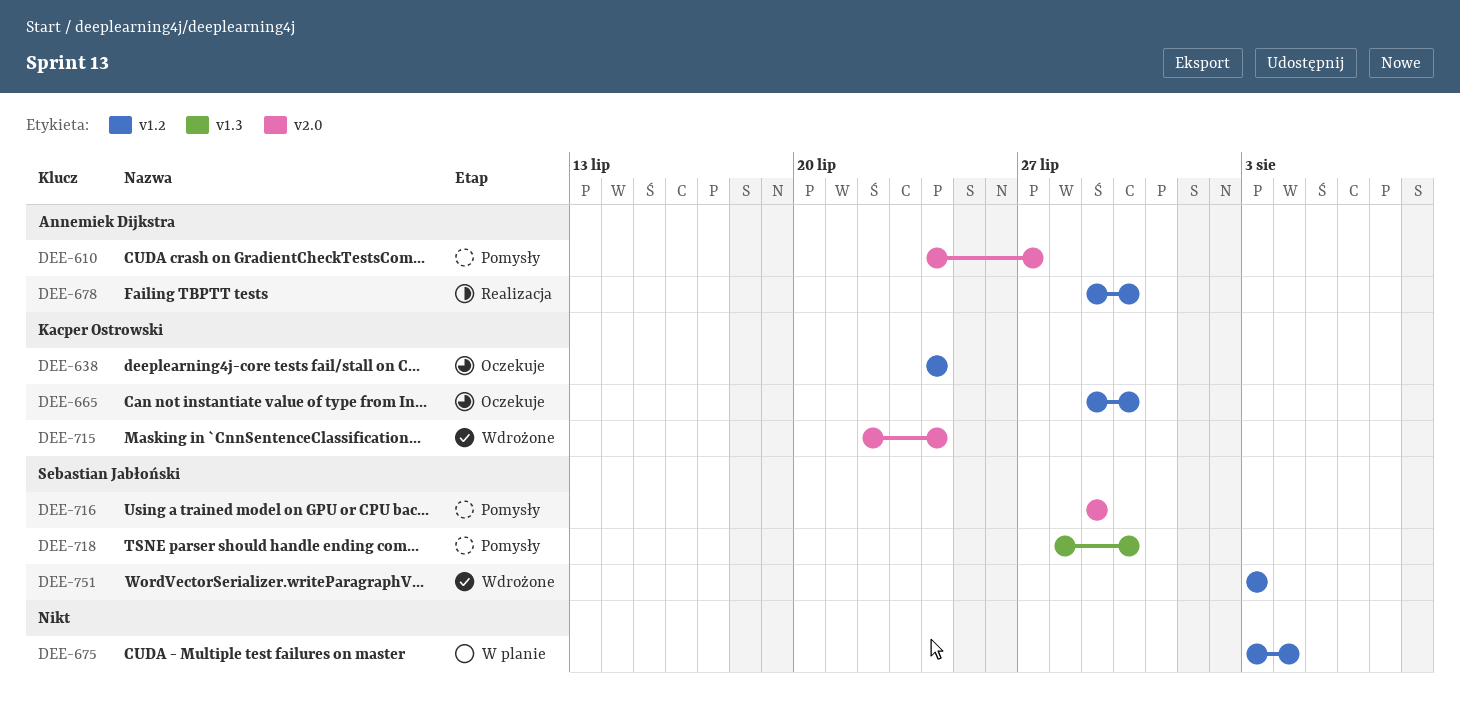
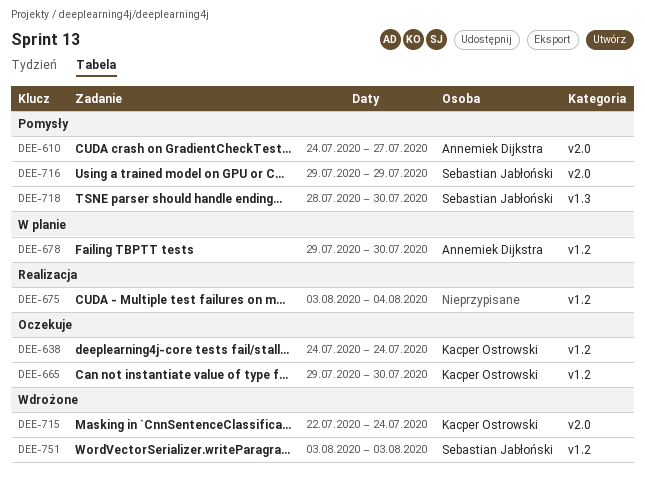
DEE-675, status: W planie -> Realizacja
DEE-678, status: Realizacja -> W planie

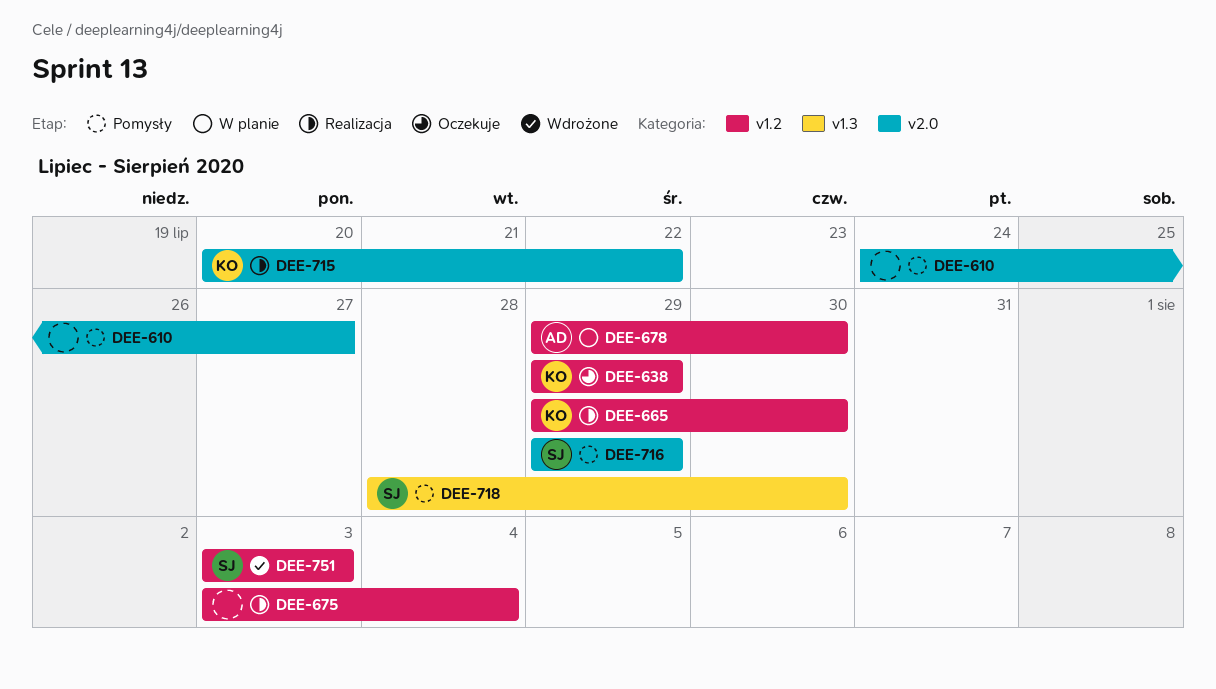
DEE-610, owner: Annemiek Dijkstra -> none
DEE-638, start: Jul 24 -> Jul 29
DEE-638, due: Jul 24 -> Jul 29
DEE-665, status: Oczekuje -> Realizacja
DEE-715, status: Wdrożone -> Realizacja
DEE-715, start: Jul 22 -> Jul 20
DEE-715, due: Jul 24 -> Jul 22

